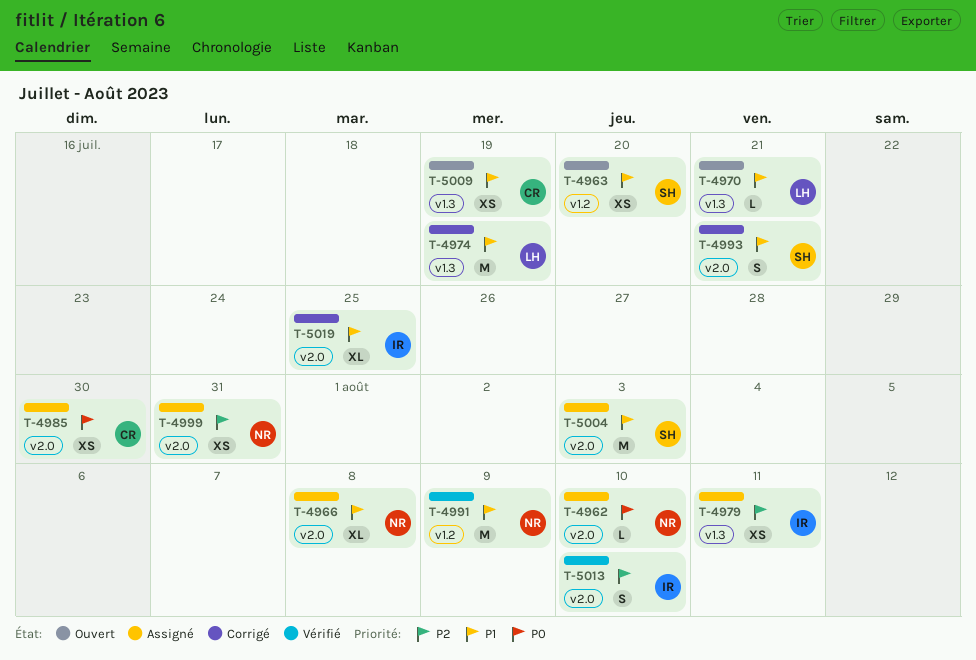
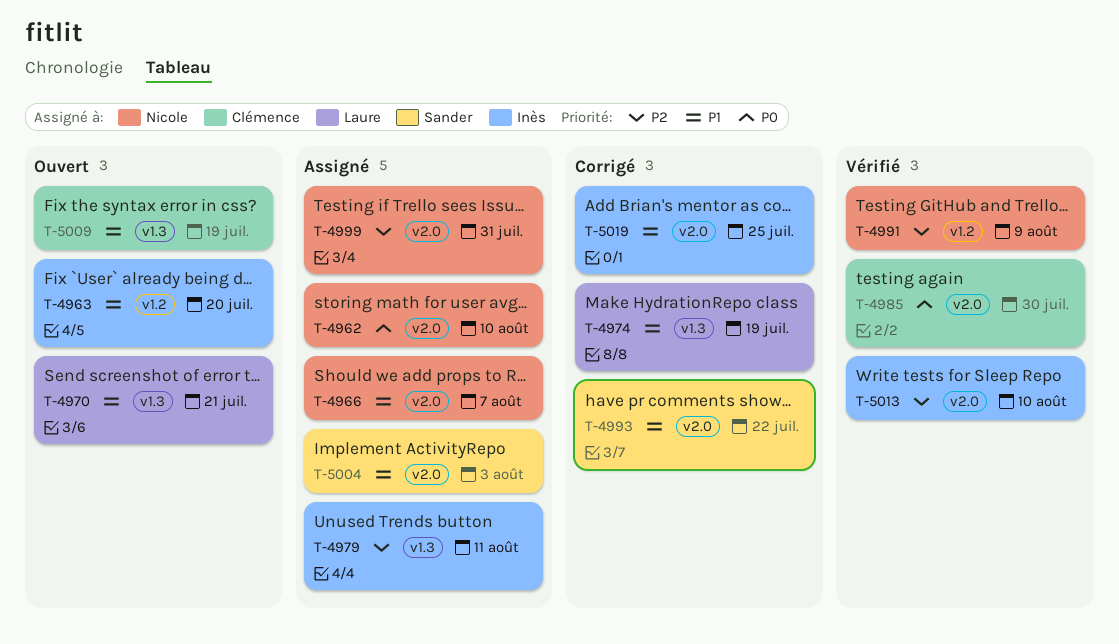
T-4963, owner: Sander -> Inès
T-4966, due: Aug 8 -> Aug 7
T-4985, status: Assigné -> Vérifié
T-4991, priority: P1 -> P2
T-4993, due: Jul 21 -> Jul 22

